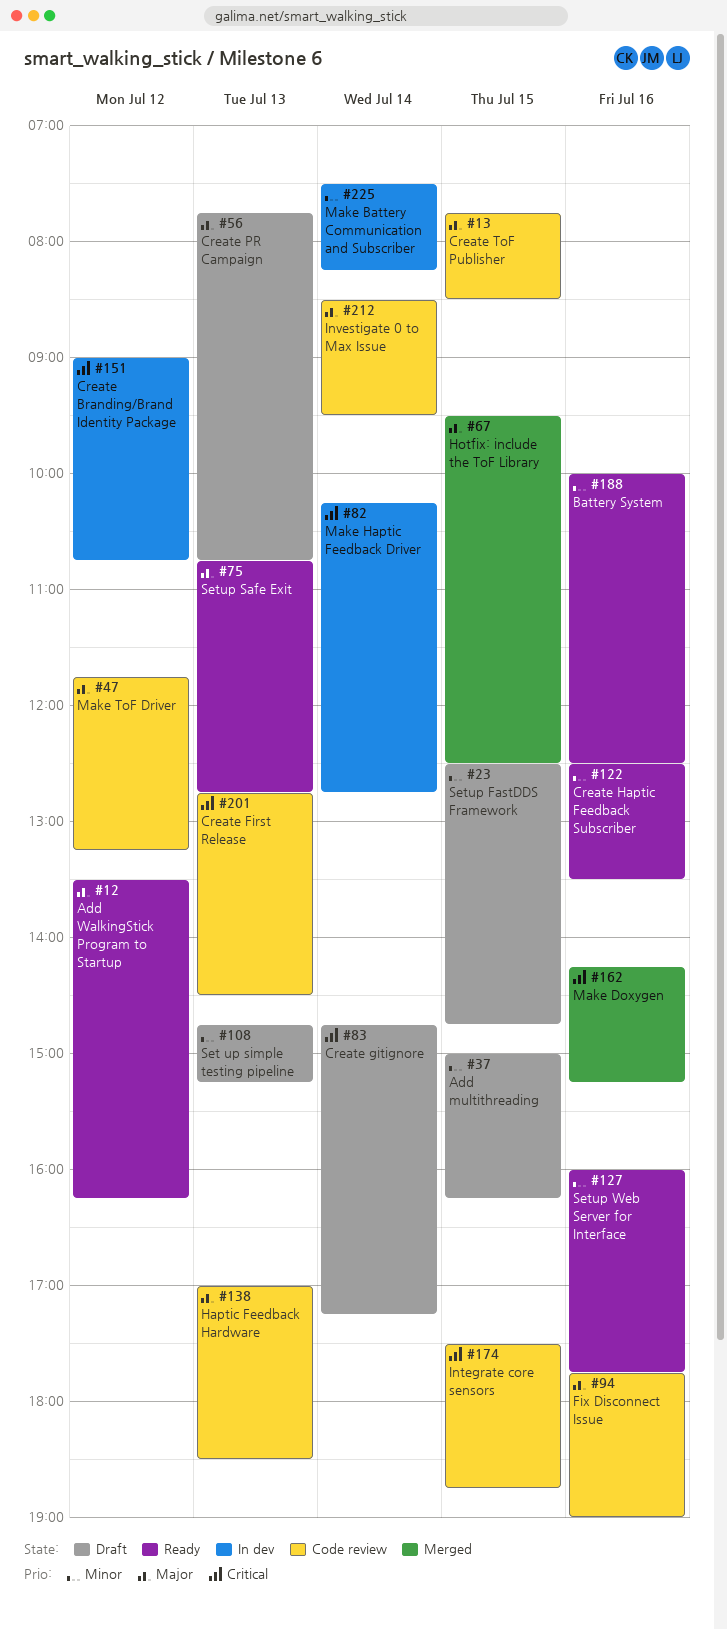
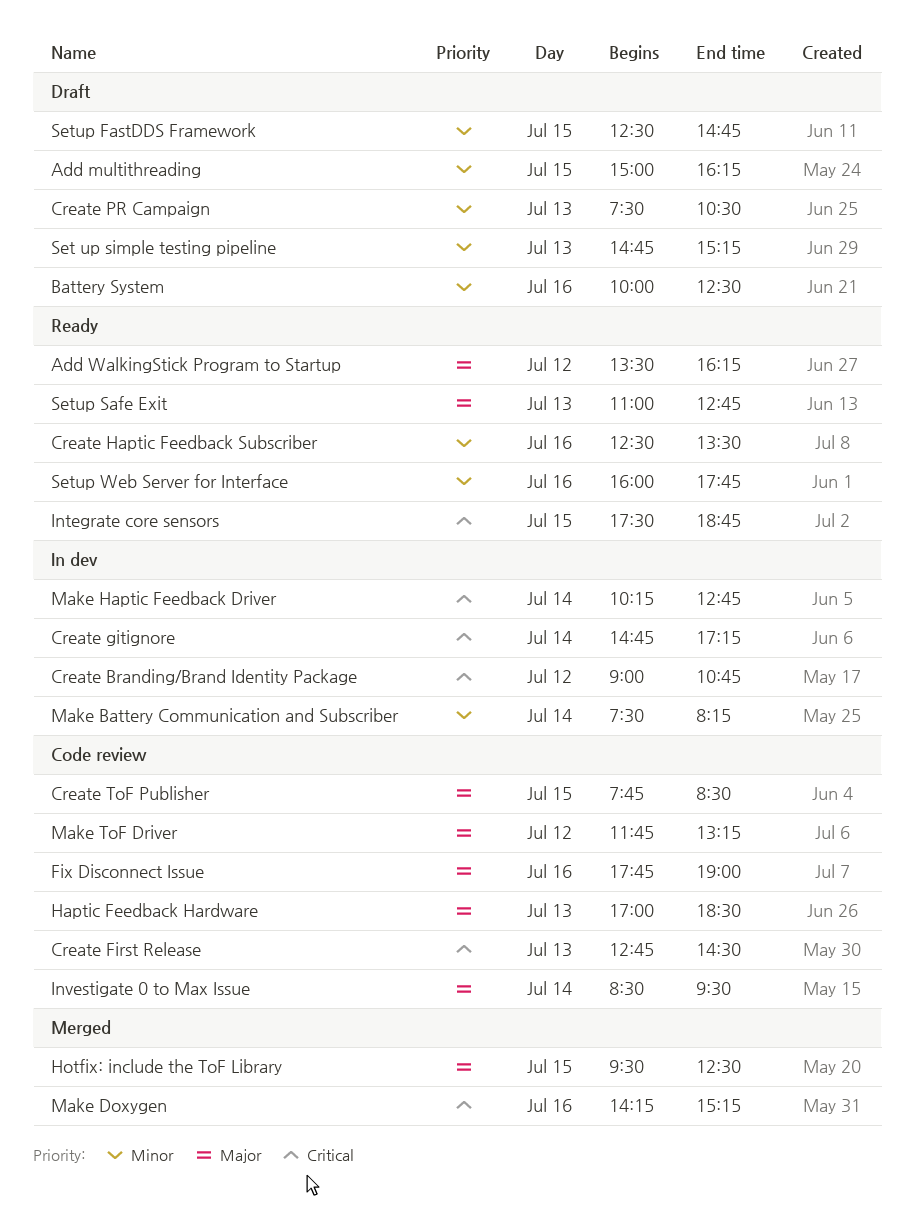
Battery System, status: Ready -> Draft
Create gitignore, status: Draft -> In dev
Create PR Campaign, priority: Major -> Minor
Create PR Campaign, begins: 07:45 -> 07:30
Create PR Campaign, ends: 10:45 -> 10:30
Integrate core sensors, status: Code review -> Ready
Setup Safe Exit, begins: 10:45 -> 11:00

